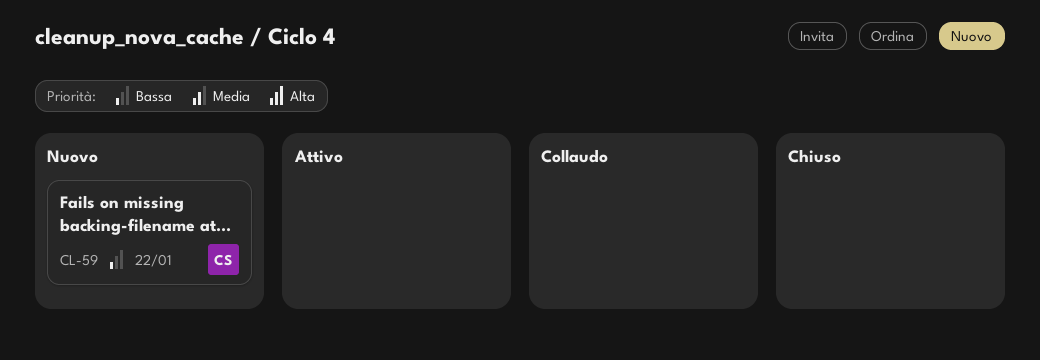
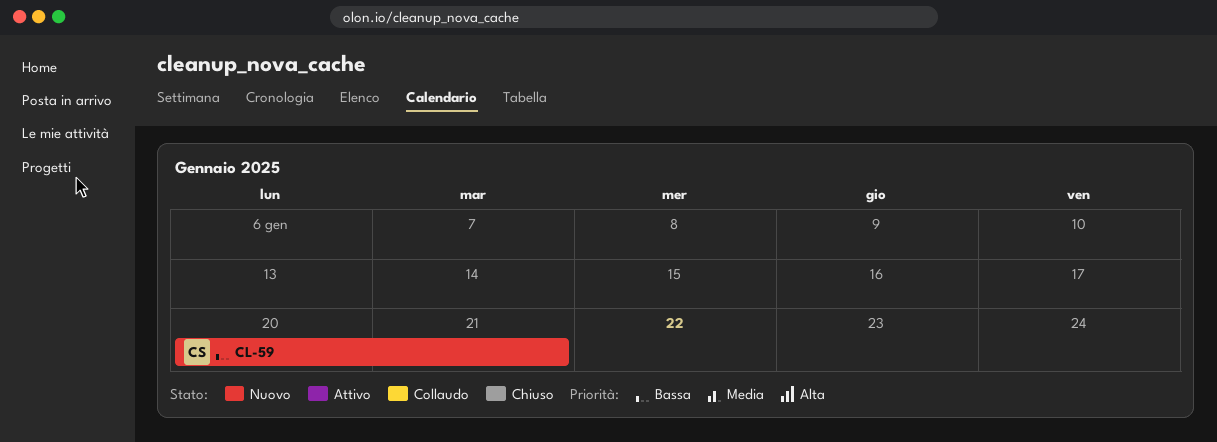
CL-59, due: Jan 22 -> Jan 21

